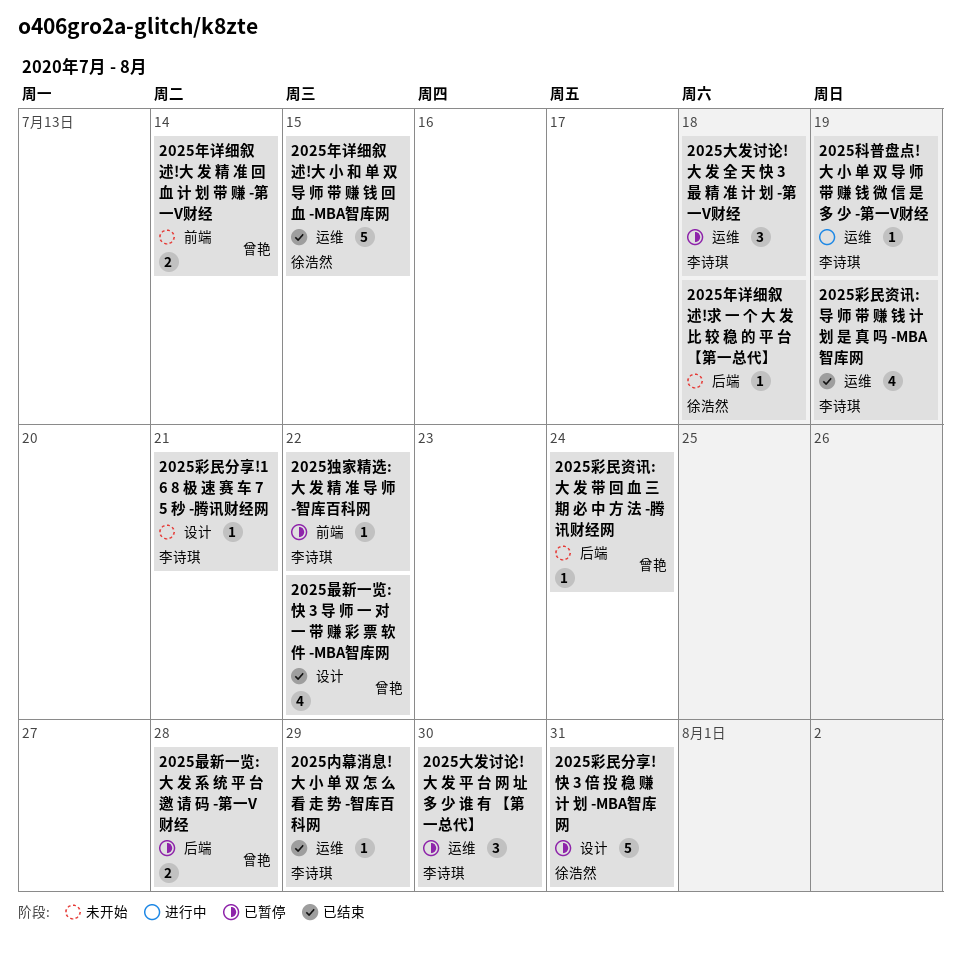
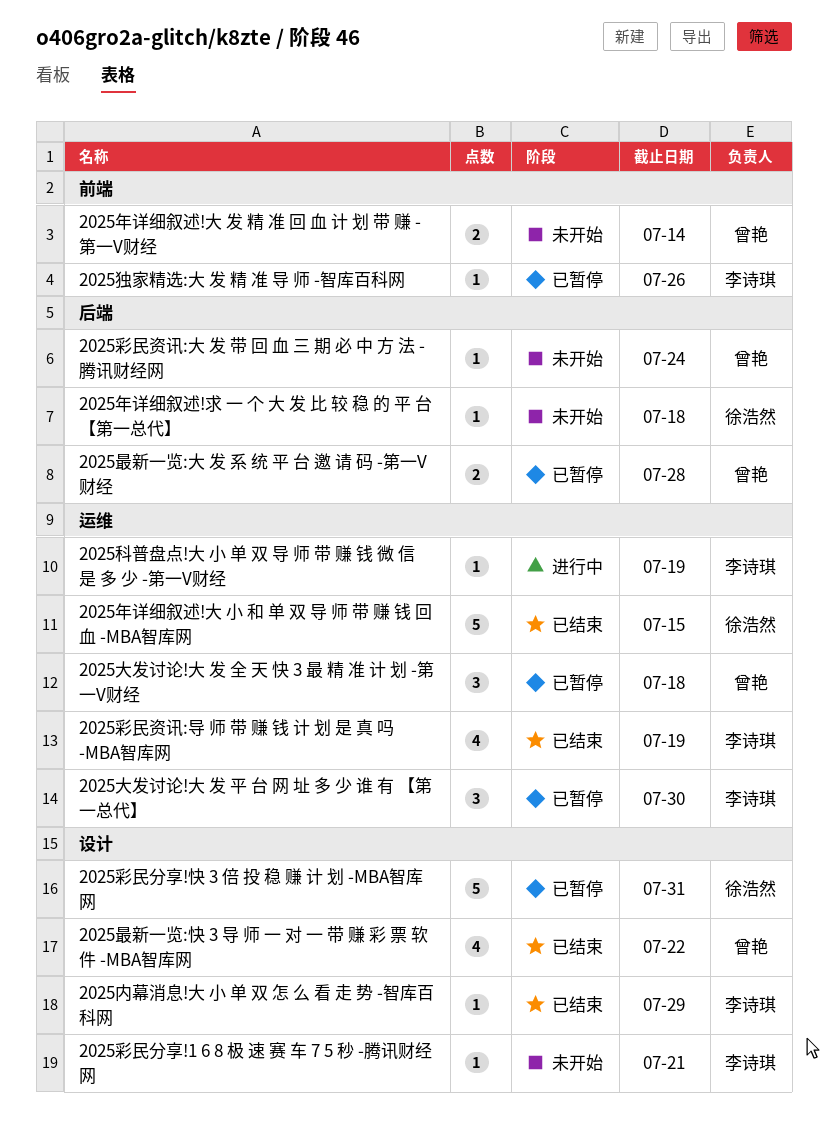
2025内幕消息!大 小 单 双 怎 么 看 走 势 -智库百科网, label: 运维 -> 设计
2025大发讨论!大 发 全 天 快 3 最 精 准 计 划 -第一V财经, owner: 李诗琪 -> 曾艳
2025独家精选:大 发 精 准 导 师 -智库百科网, due: Jul 22 -> Jul 26

